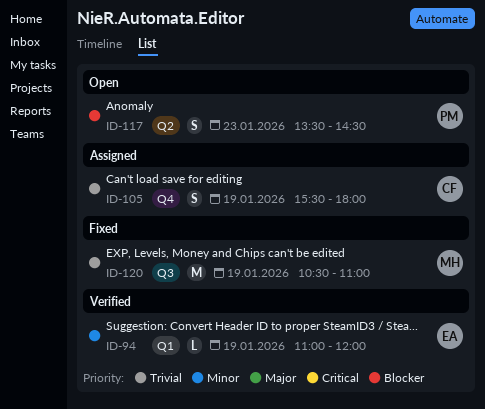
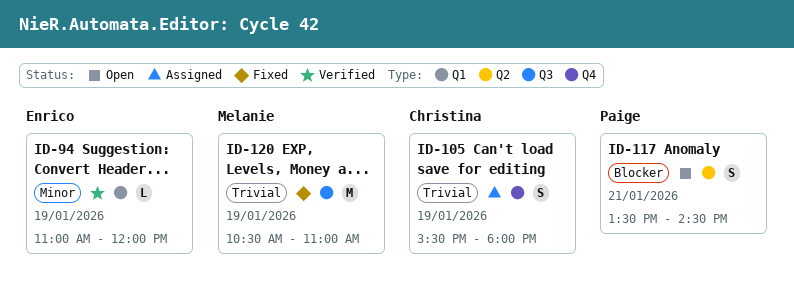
ID-117, day: Jan 23 -> Jan 21

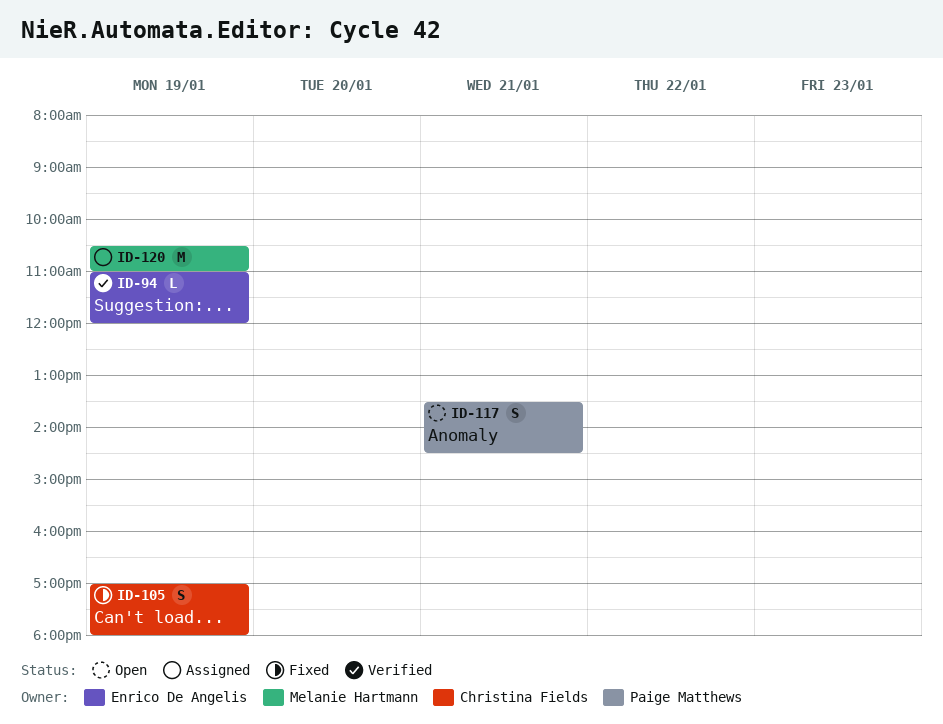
ID-105, status: Assigned -> Fixed
ID-105, begins: 15:30 -> 17:00
ID-120, status: Fixed -> Assigned

